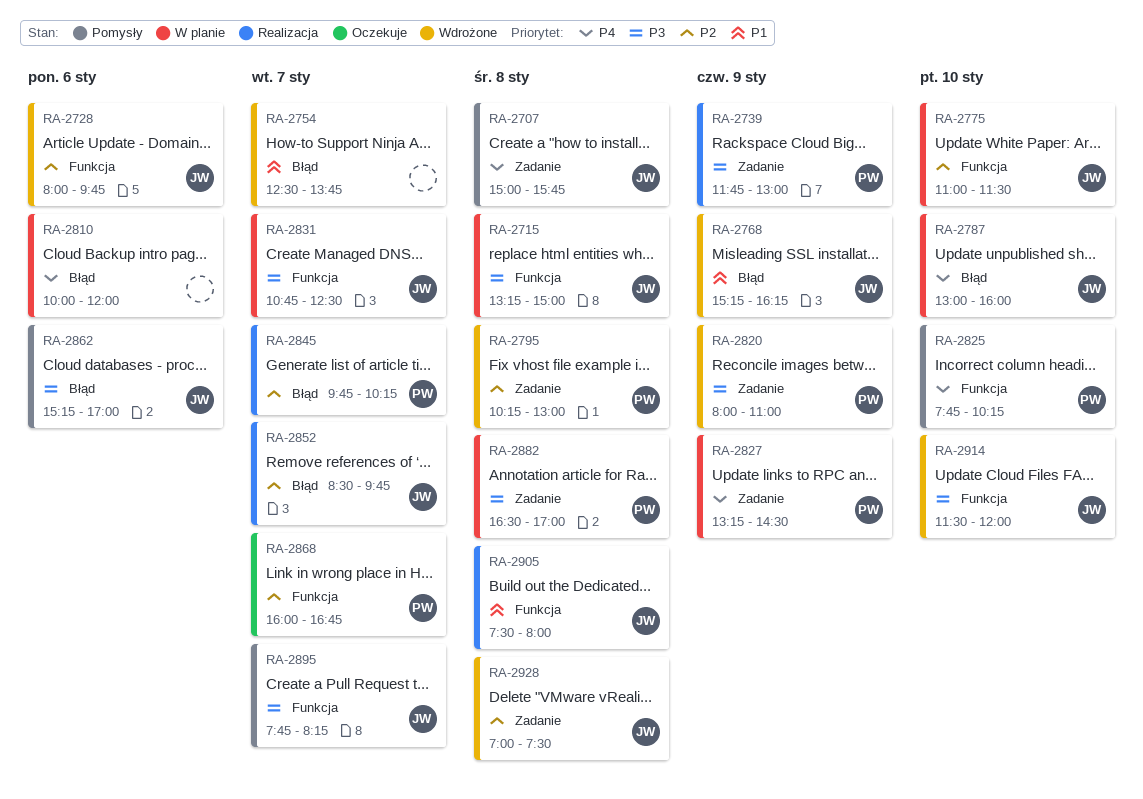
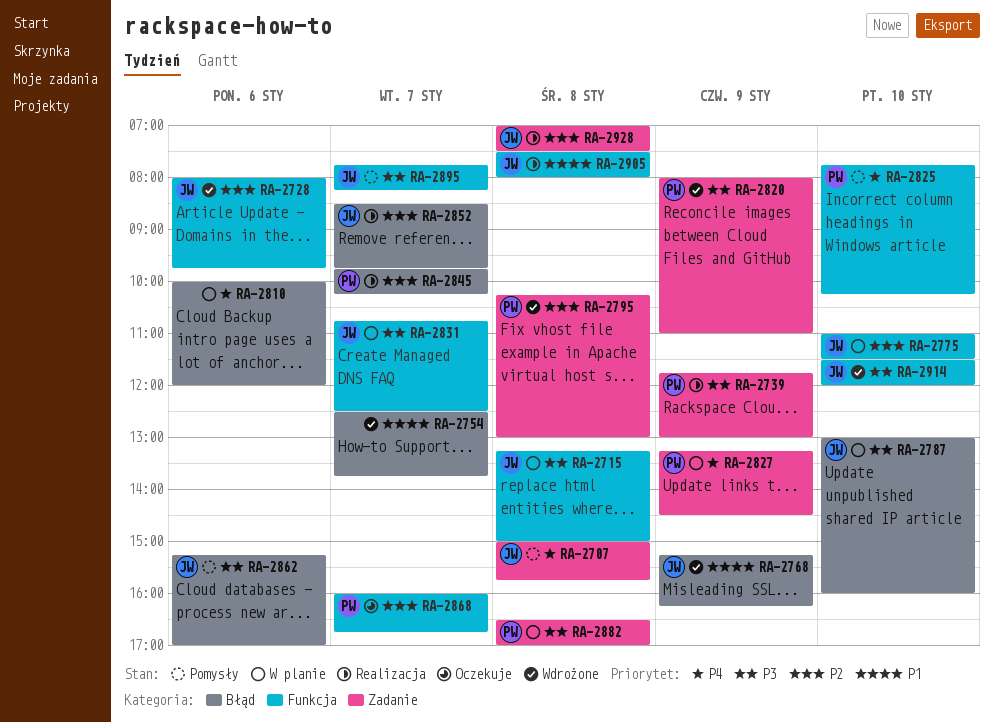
RA-2787, priority: P4 -> P3
RA-2928, status: Wdrożone -> Realizacja

